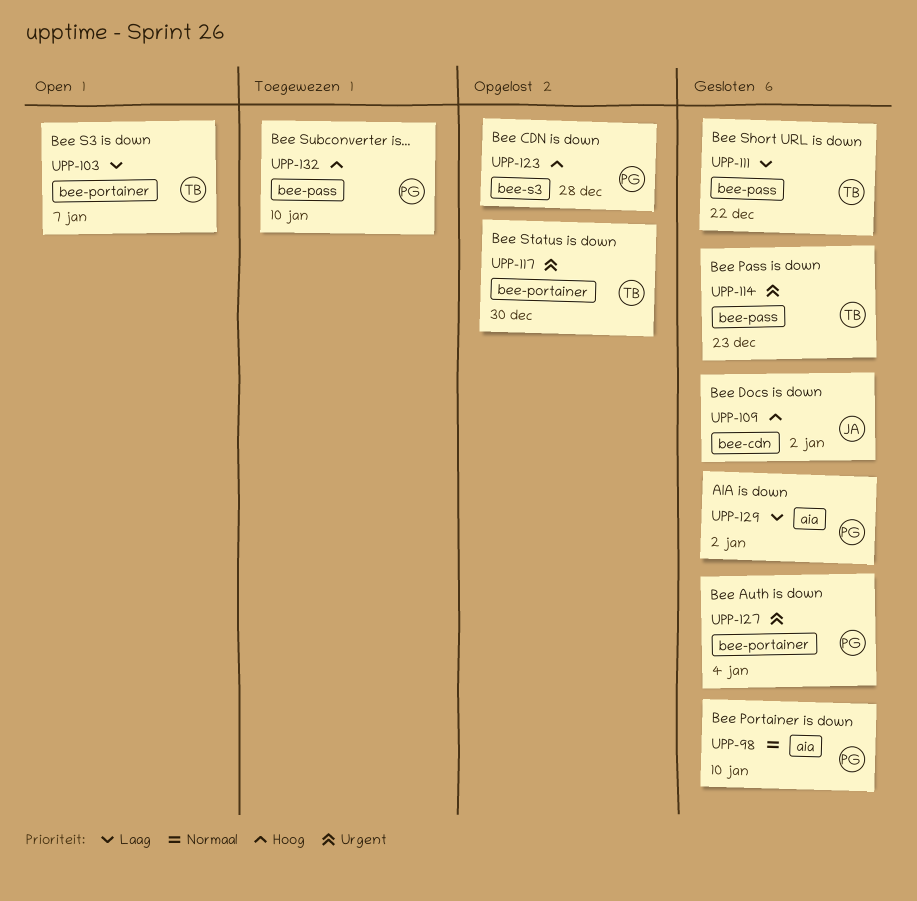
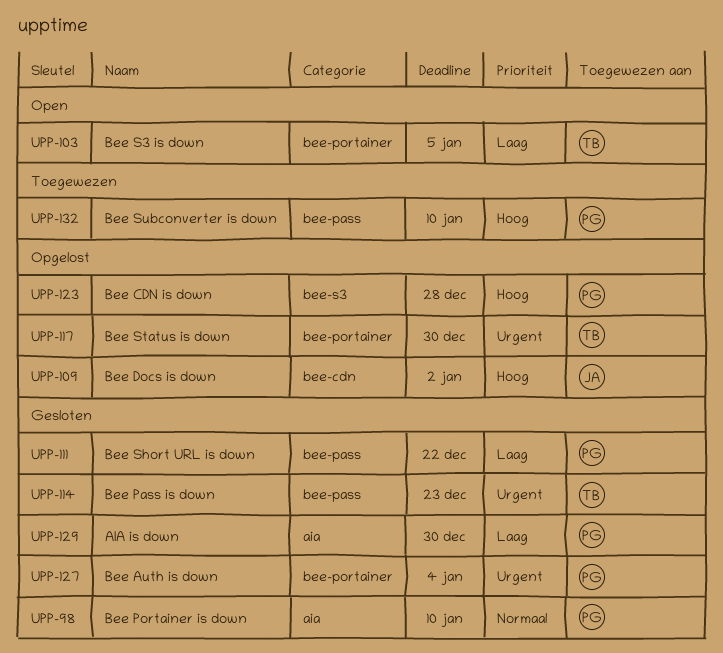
UPP-103, due: Jan 7 -> Jan 5
UPP-109, status: Gesloten -> Opgelost
UPP-111, owner: TB -> PG
UPP-129, due: Jan 2 -> Dec 30

